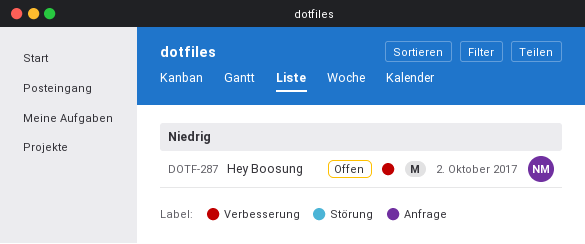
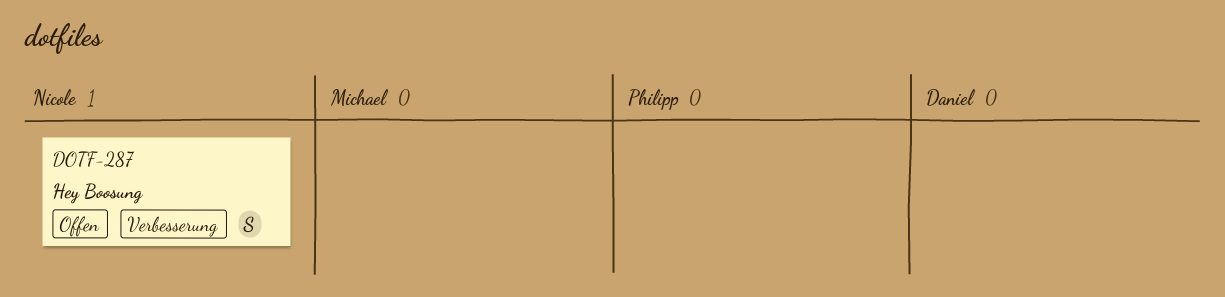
DOTF-287, estimate: M -> S

